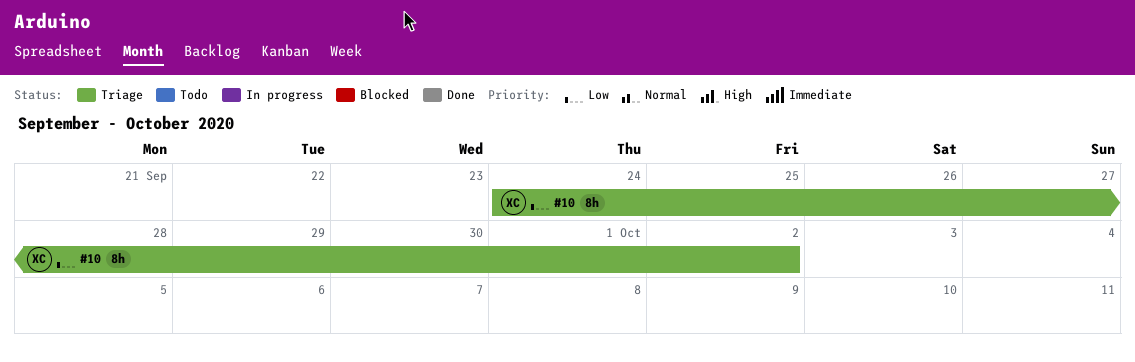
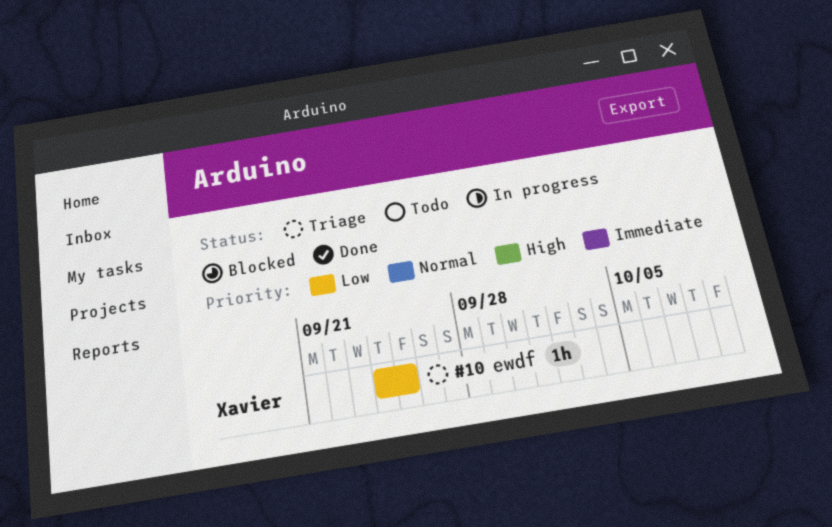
#10, estimate: 8h -> 1h
#10, due: Oct 2 -> Sep 25

